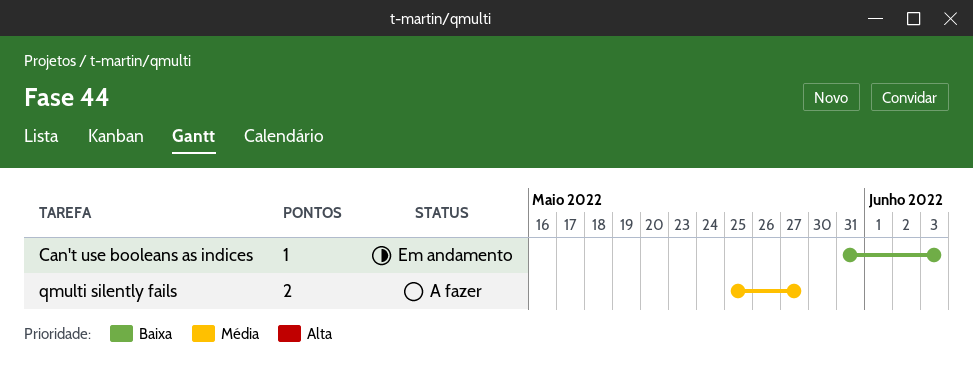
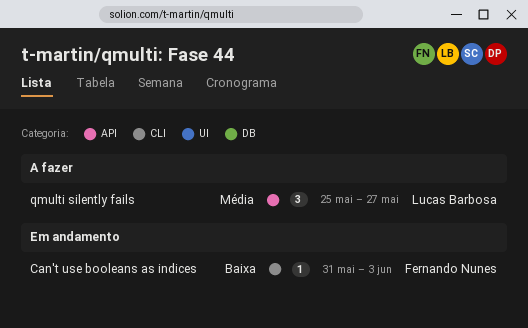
qmulti silently fails, estimate: 2 -> 3

